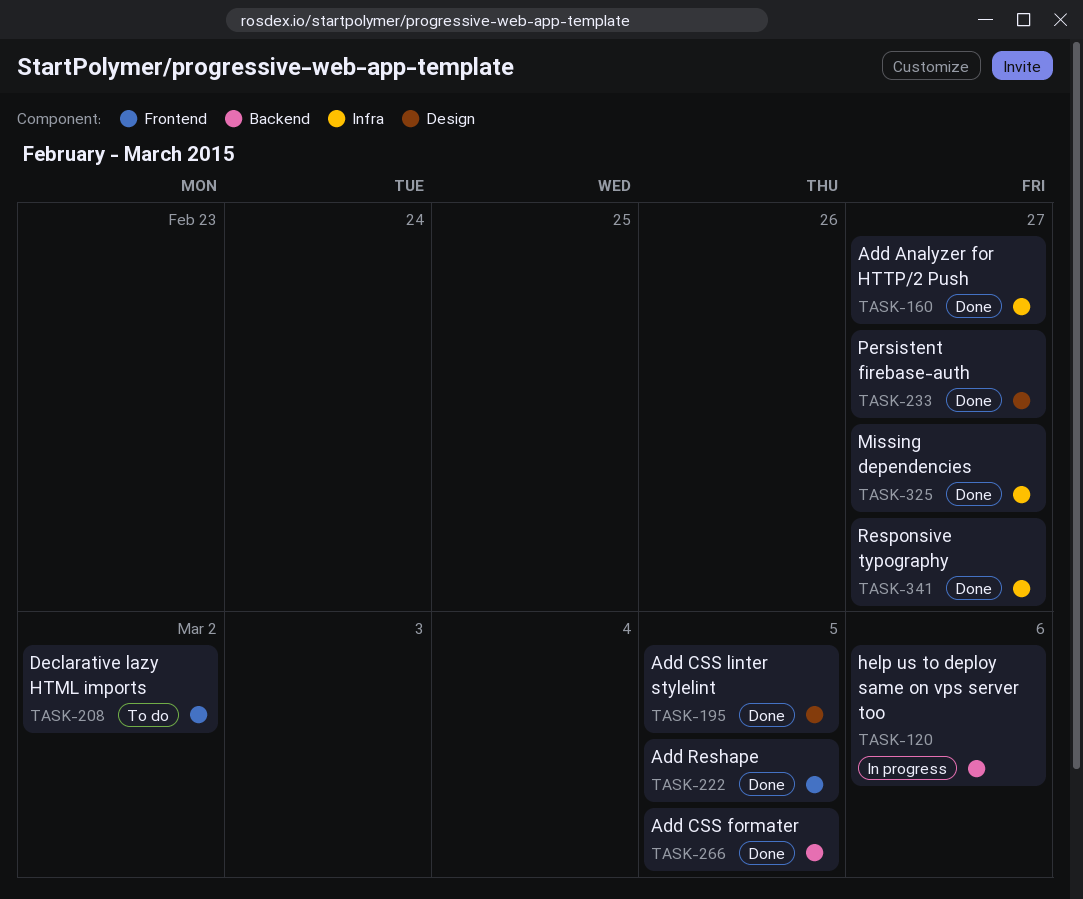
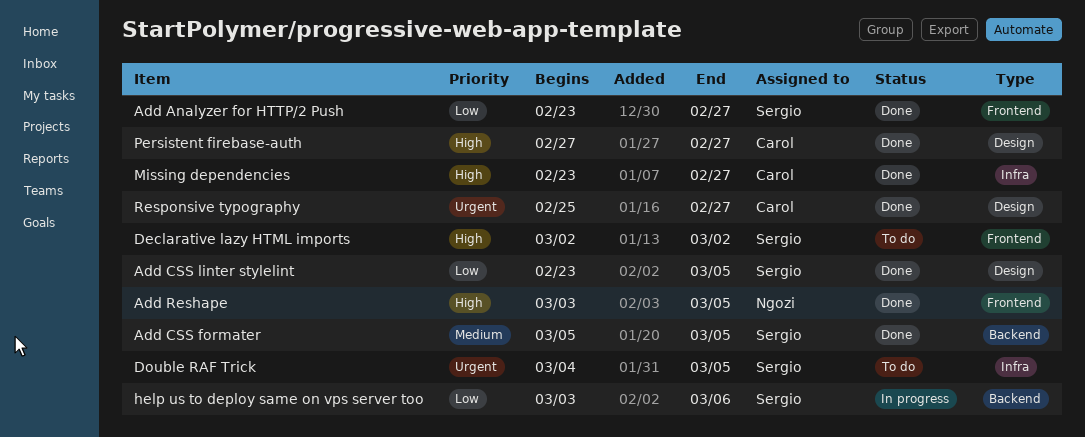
Add Analyzer for HTTP/2 Push, label: Infra -> Frontend
Double RAF Trick: none -> present
Responsive typography, label: Infra -> Design

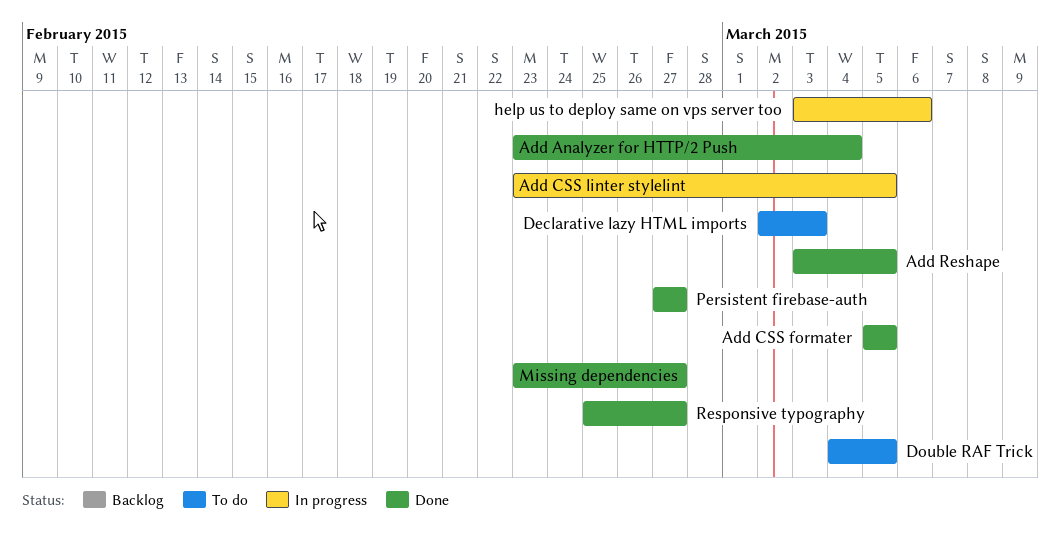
Add Analyzer for HTTP/2 Push, due: Feb 27 -> Mar 4
Add CSS linter stylelint, status: Done -> In progress
Declarative lazy HTML imports, due: Mar 2 -> Mar 3

